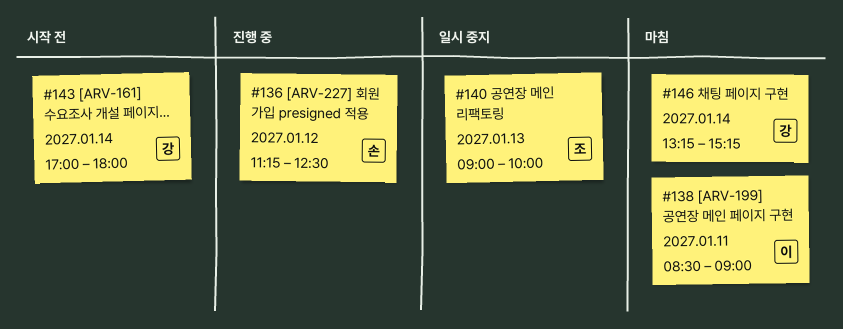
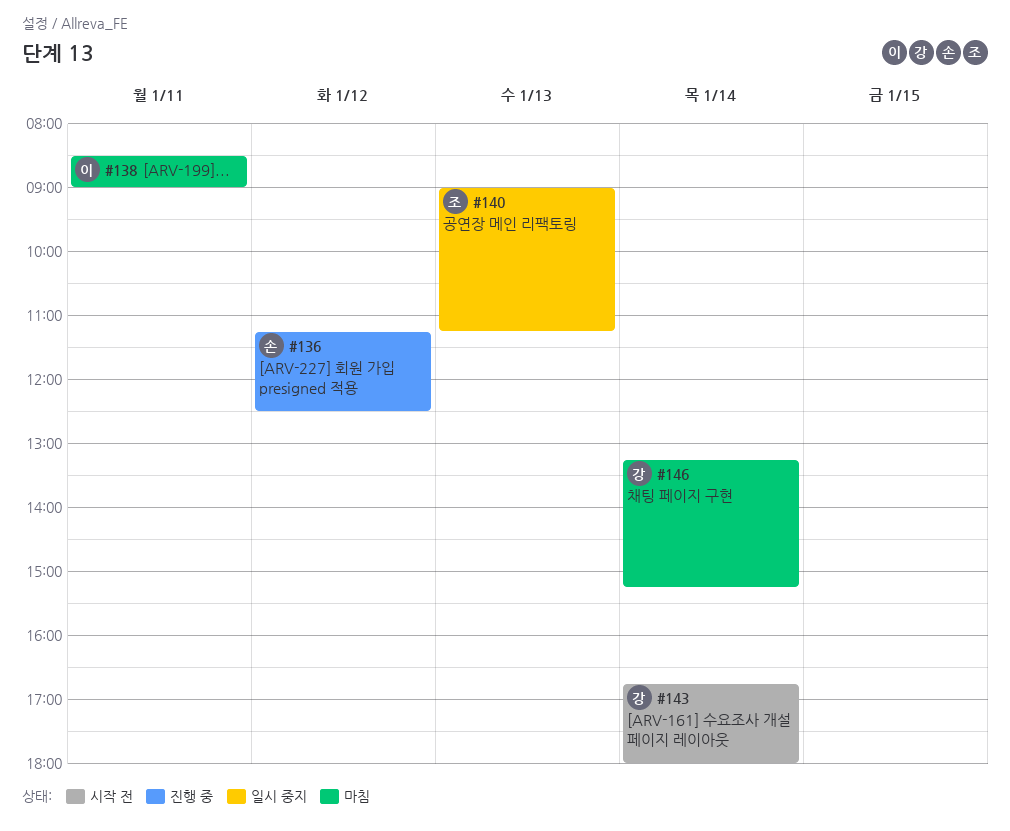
#140, ends: 10:00 -> 11:15
#143, begins: 17:00 -> 16:45

